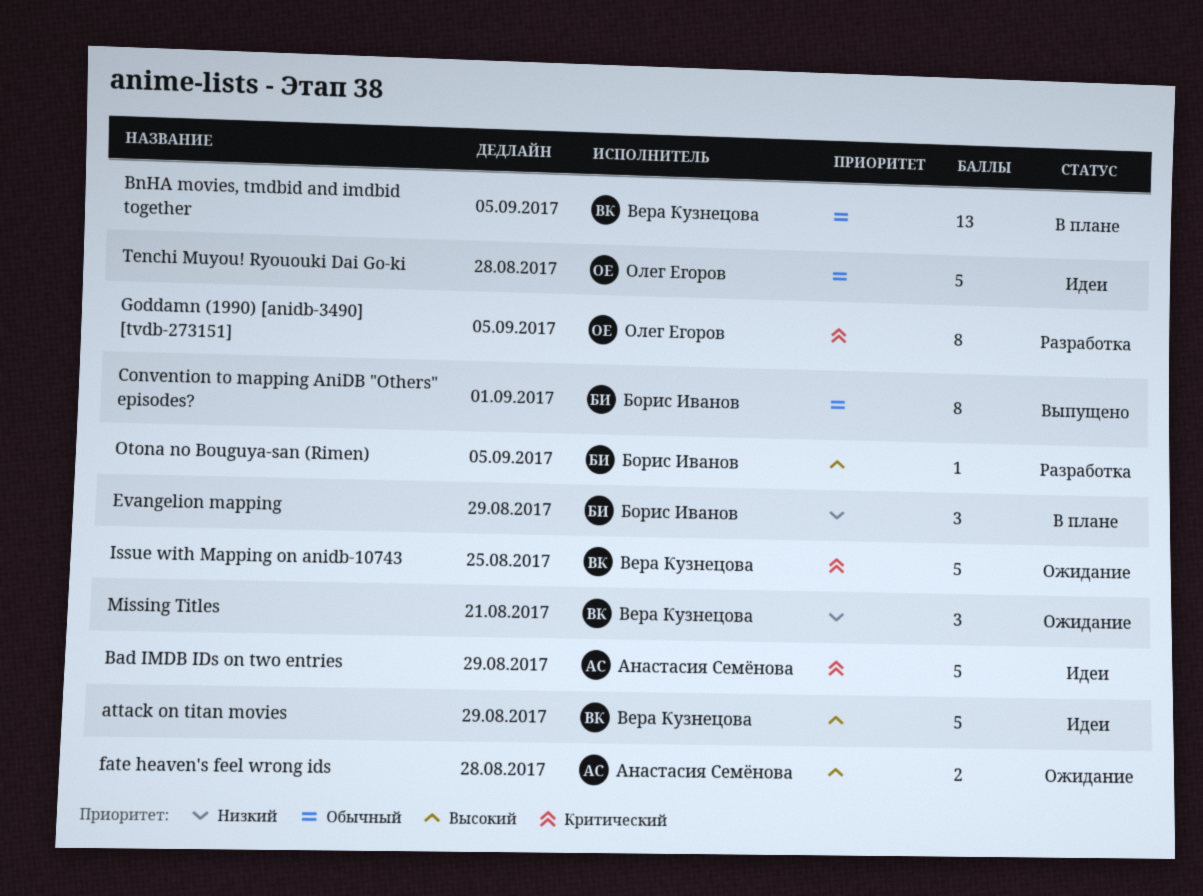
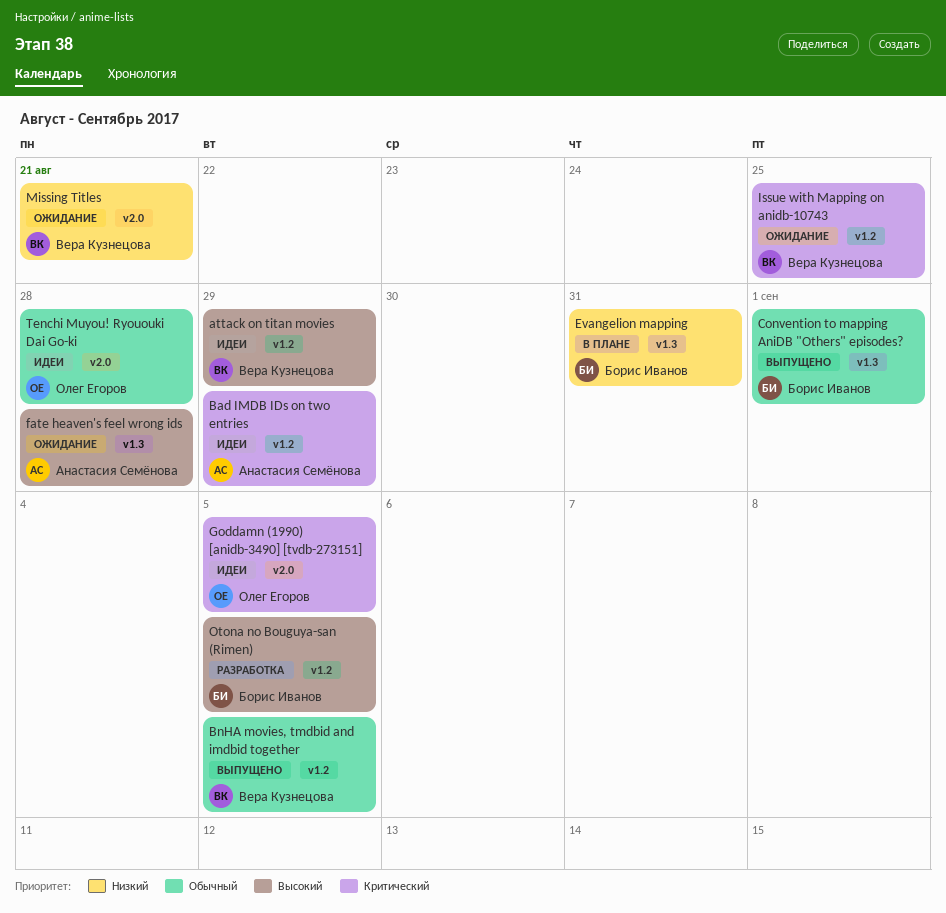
BnHA movies, tmdbid and imdbid together, status: В плане -> Выпущено
Evangelion mapping, due: Aug 29 -> Aug 31
Goddamn (1990) [anidb-3490] [tvdb-273151], status: Разработка -> Идеи

